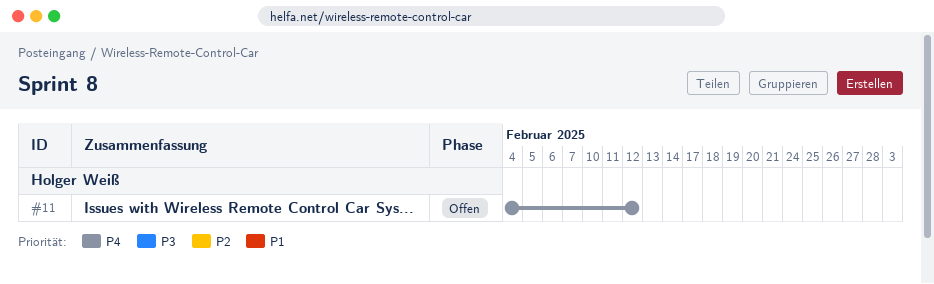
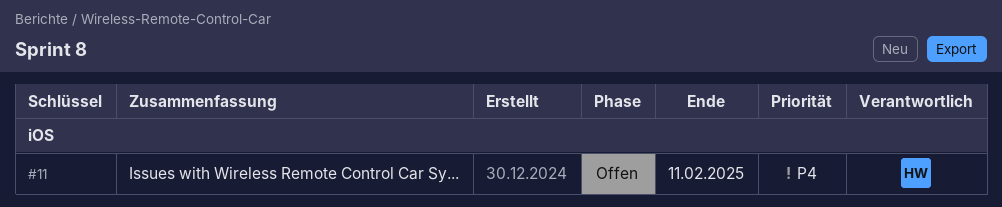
#11, due: Feb 12 -> Feb 11

